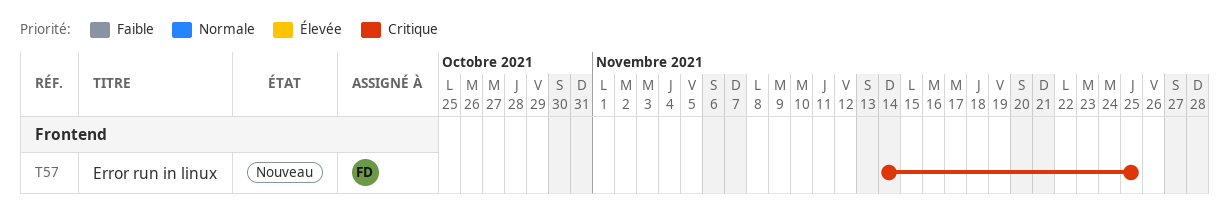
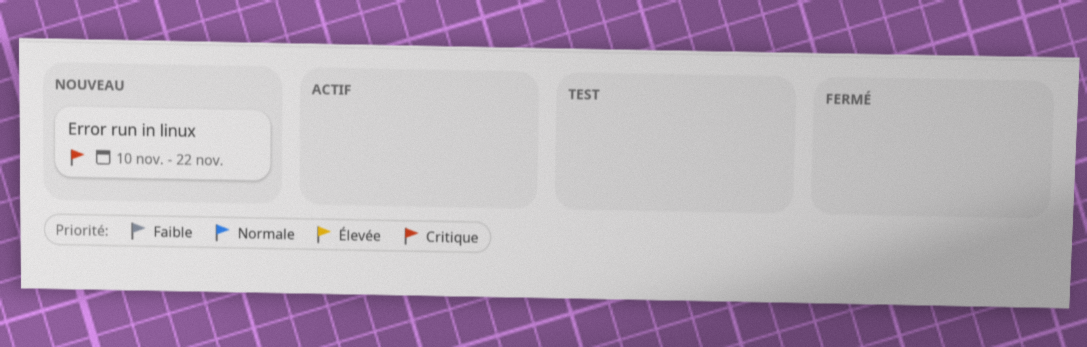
Error run in linux, start: Nov 14 -> Nov 10
Error run in linux, due: Nov 25 -> Nov 22

